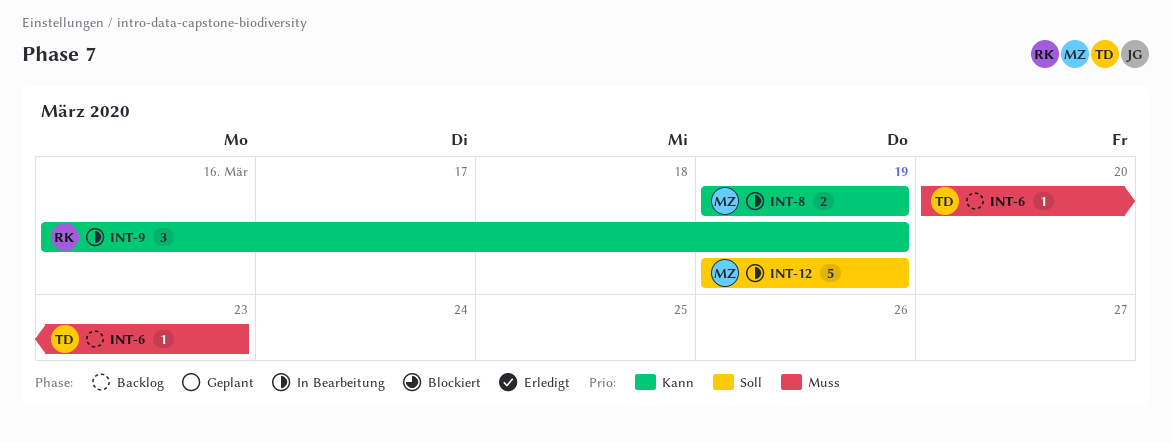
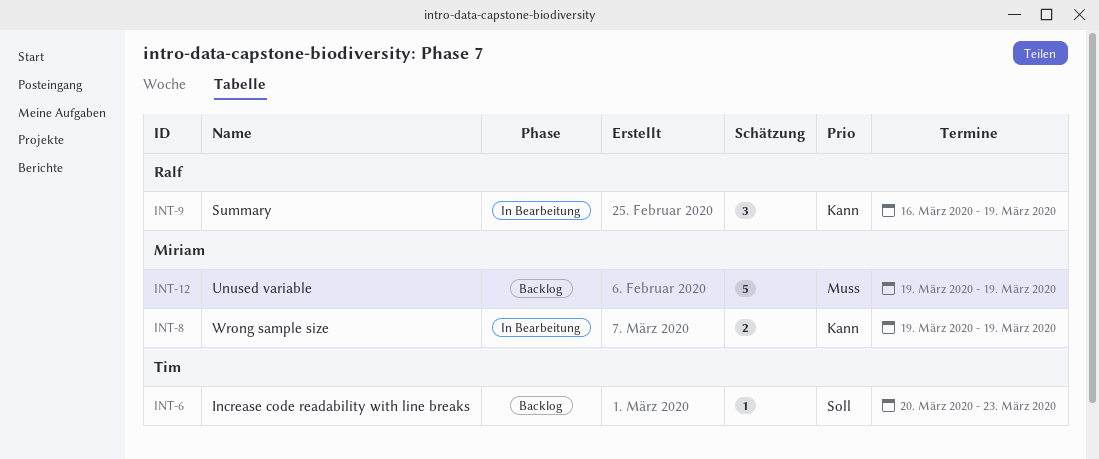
INT-6, priority: Muss -> Soll
INT-12, status: In Bearbeitung -> Backlog
INT-12, priority: Soll -> Muss

